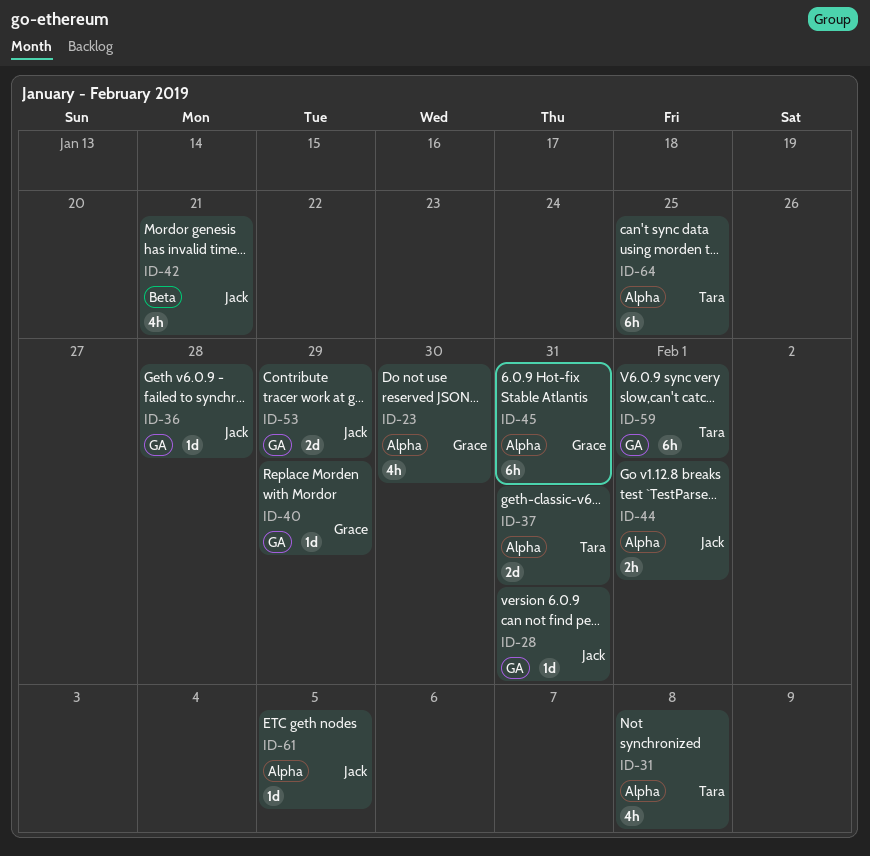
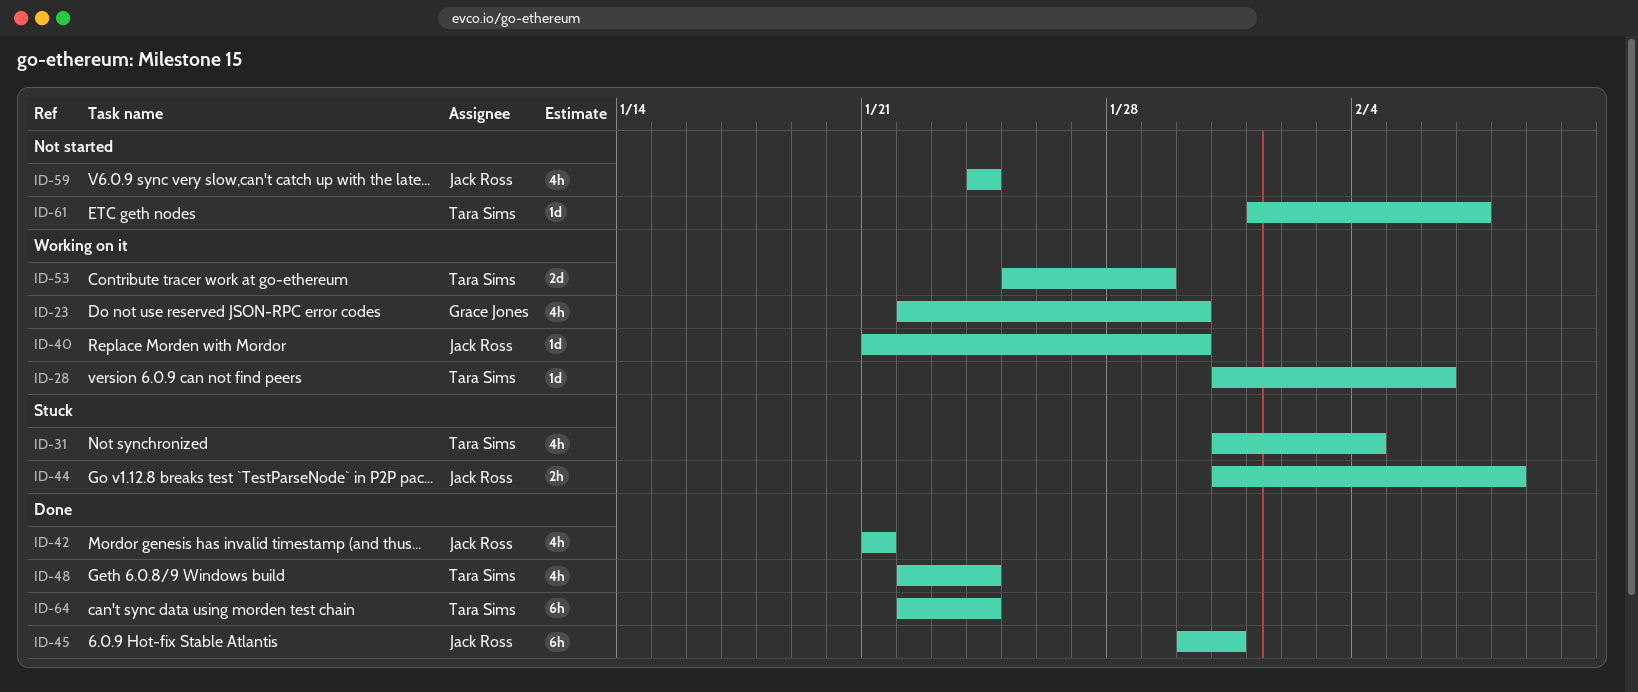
ID-28, owner: Jack Ross -> Tara Sims
ID-28, due: Jan 31 -> Feb 6
ID-31, due: Feb 8 -> Feb 4
ID-36: present -> none
ID-37: present -> none
ID-40, owner: Grace Jones -> Jack Ross
ID-40, due: Jan 29 -> Jan 30
ID-44, due: Feb 1 -> Feb 8
ID-45, owner: Grace Jones -> Jack Ross
ID-48: none -> present
ID-53, owner: Jack Ross -> Tara Sims
ID-59, owner: Tara Sims -> Jack Ross
ID-59, estimate: 6h -> 4h
ID-59, due: Feb 1 -> Jan 24
ID-61, owner: Jack Ross -> Tara Sims
ID-61, due: Feb 5 -> Feb 7
ID-64, due: Jan 25 -> Jan 24

